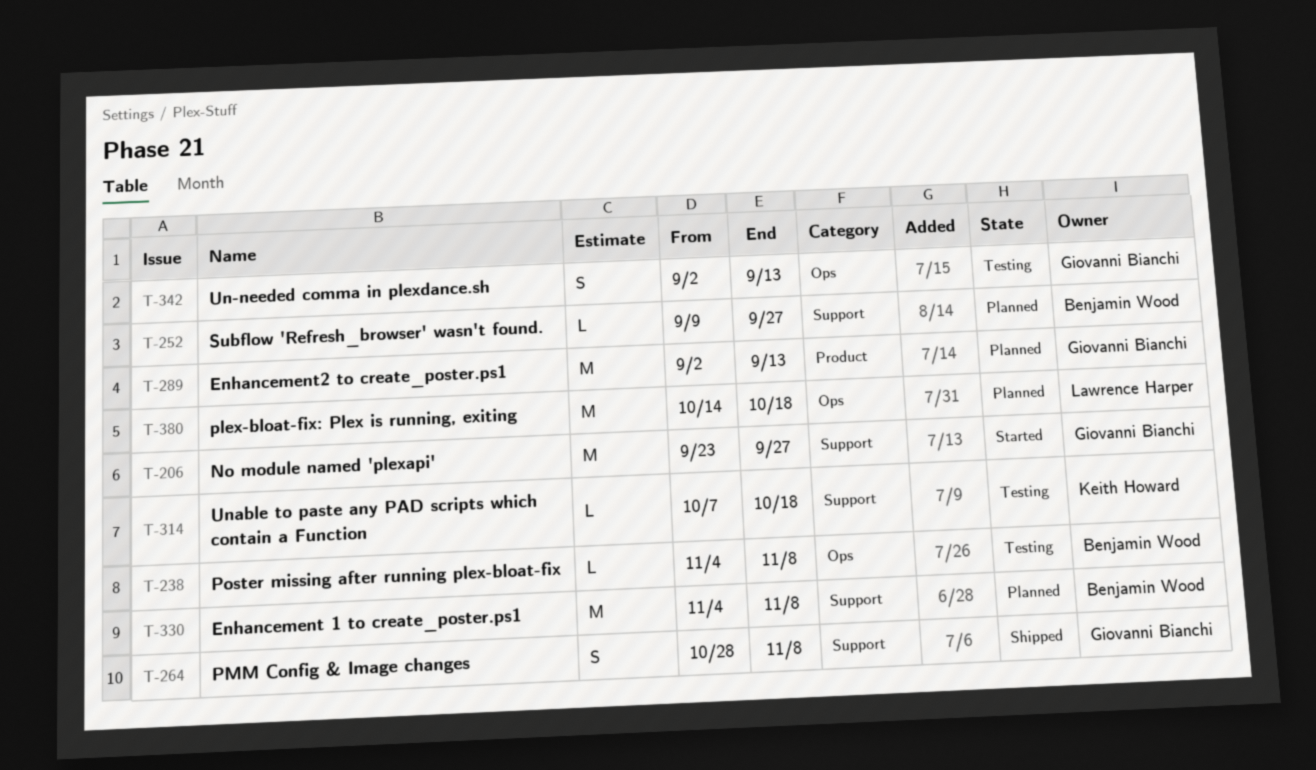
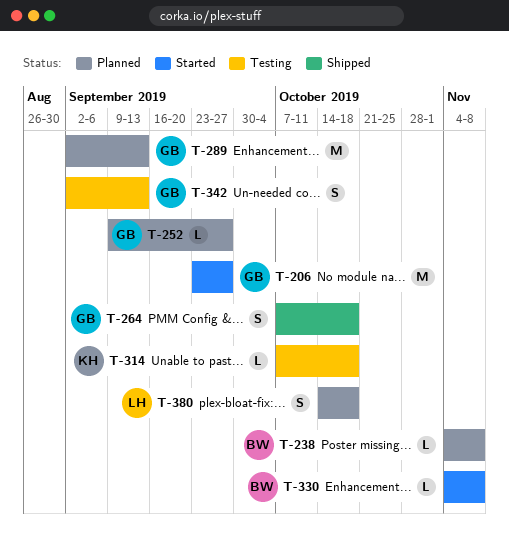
T-238, status: Testing -> Planned
T-252, owner: Benjamin Wood -> Giovanni Bianchi
T-264, start: Oct 28 -> Oct 7
T-264, due: Nov 8 -> Oct 18
T-330, status: Planned -> Started
T-330, estimate: M -> L
T-380, estimate: M -> S

